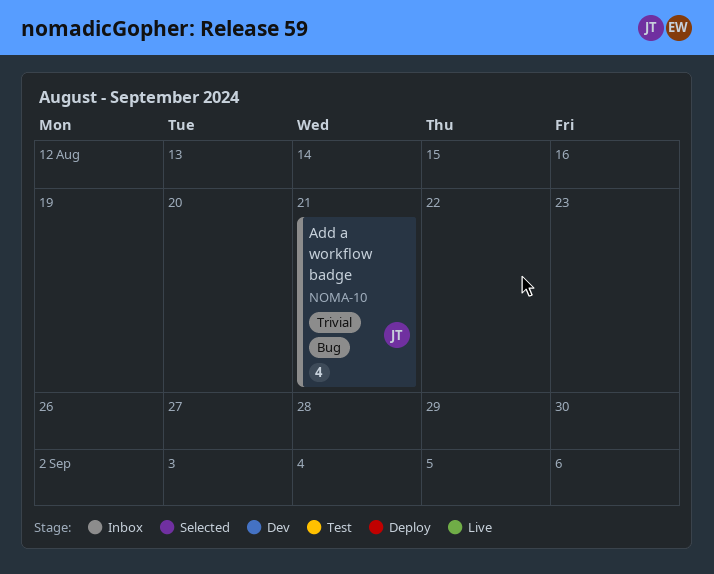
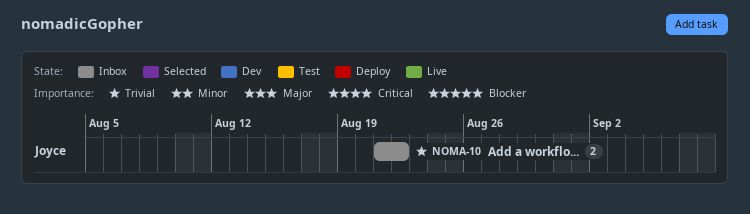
NOMA-10, estimate: 4 -> 2
NOMA-10, due: Aug 21 -> Aug 22

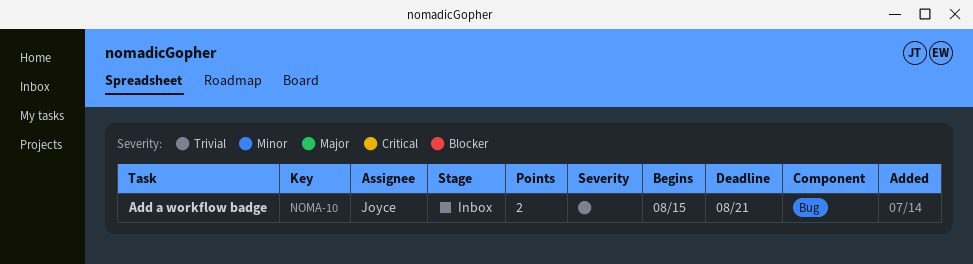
NOMA-10, start: Aug 21 -> Aug 15
NOMA-10, due: Aug 22 -> Aug 21

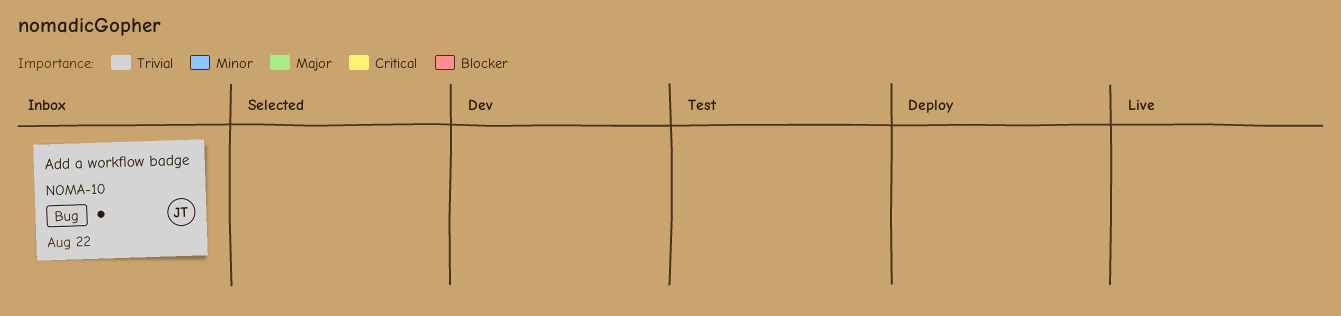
NOMA-10, estimate: 2 -> 1
NOMA-10, due: Aug 21 -> Aug 22

